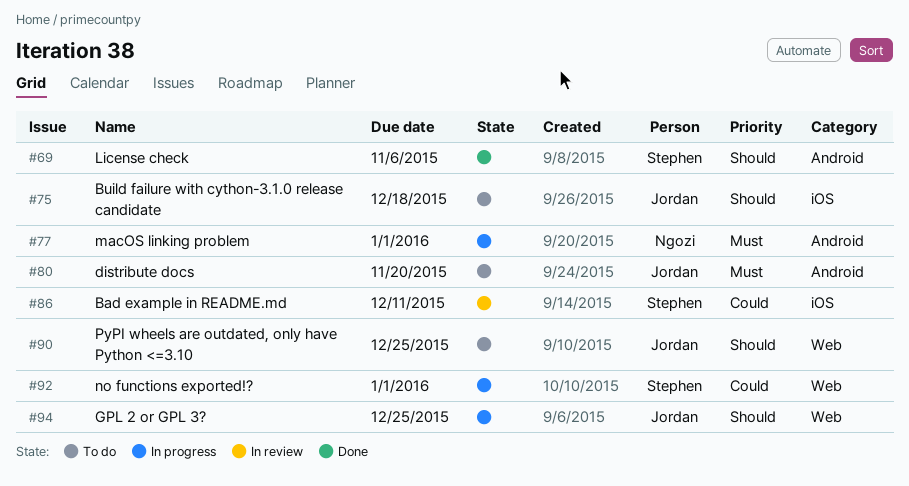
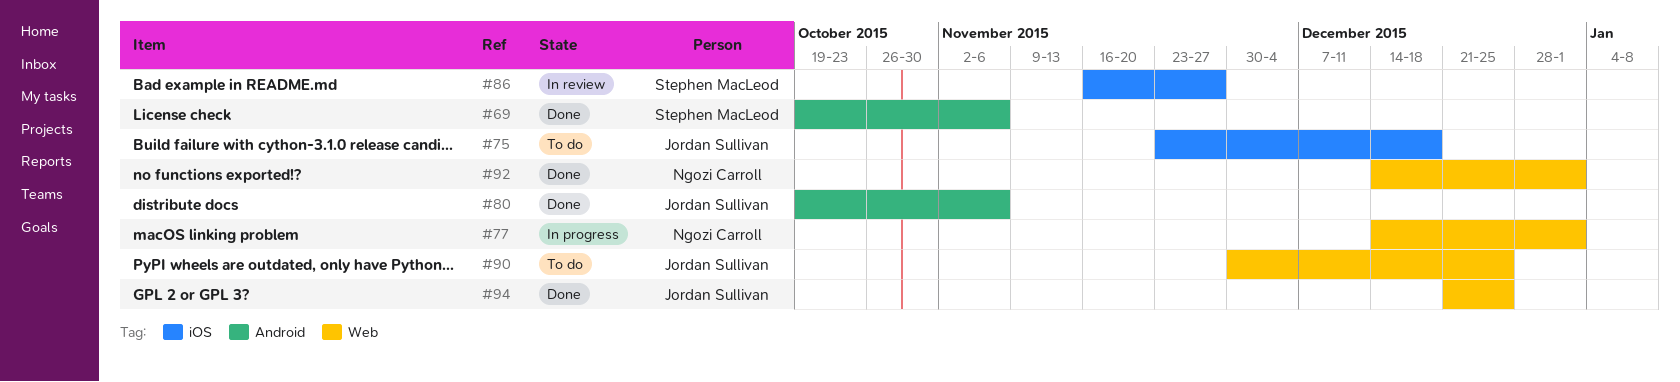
#77, label: Android -> Web
#80, status: To do -> Done
#80, due: Nov 20 -> Nov 6
#86, due: Dec 11 -> Nov 27
#92, status: In progress -> Done
#92, owner: Stephen MacLeod -> Ngozi Carroll
#94, status: In progress -> Done

